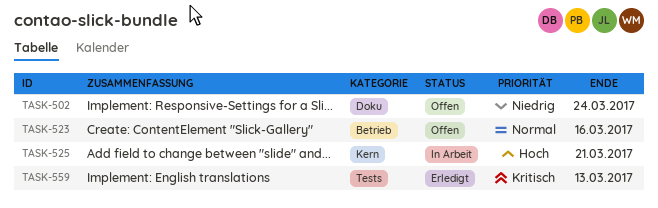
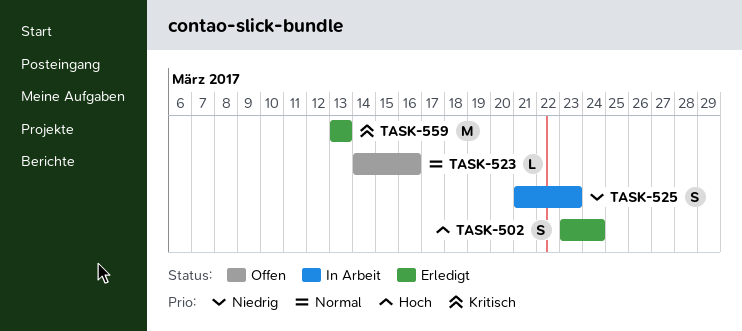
TASK-502, status: Offen -> Erledigt
TASK-502, priority: Niedrig -> Hoch
TASK-525, priority: Hoch -> Niedrig
TASK-525, due: Mar 21 -> Mar 23

